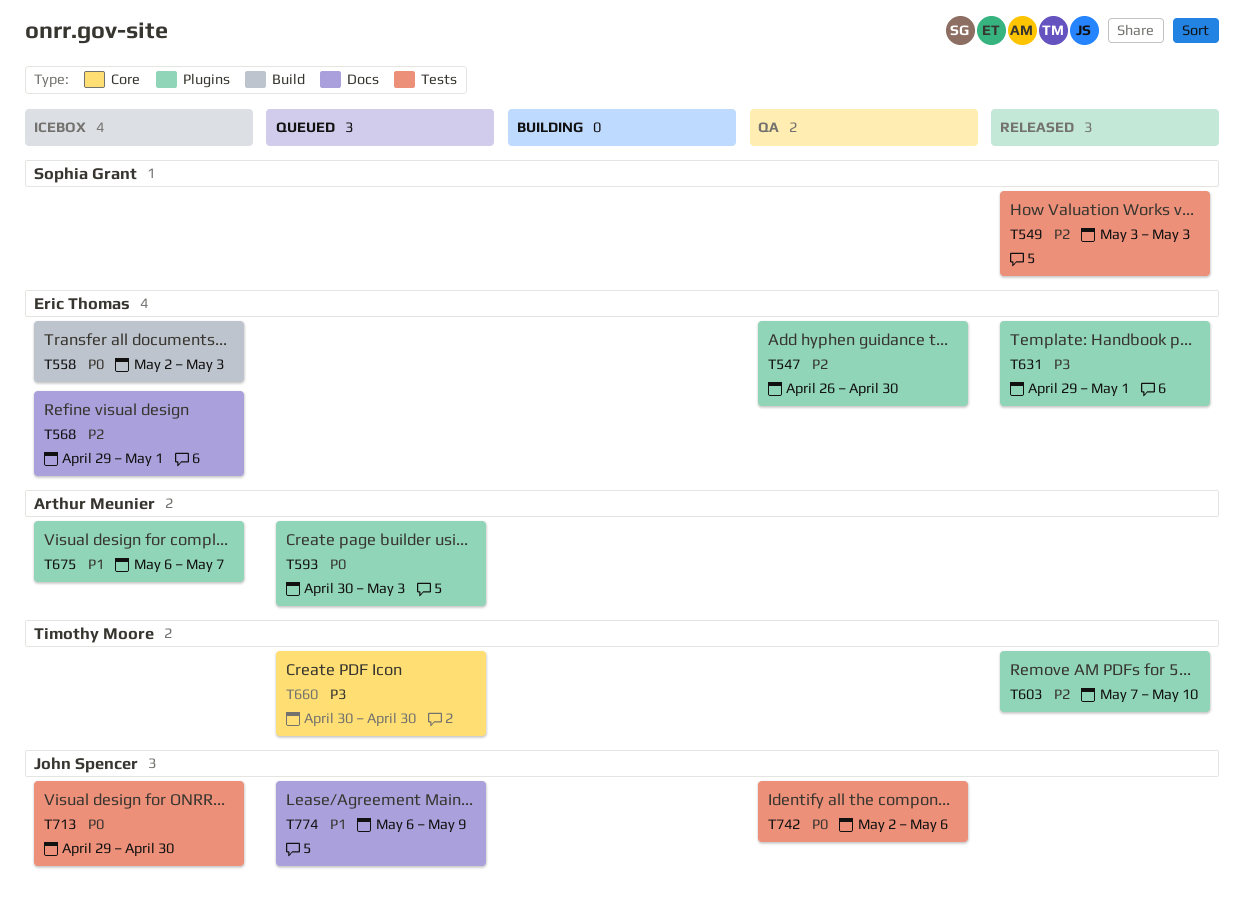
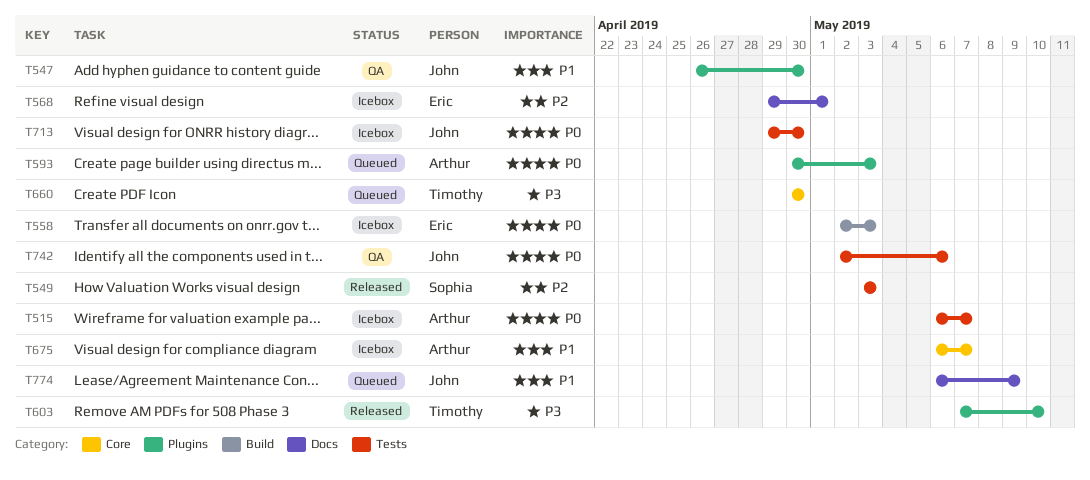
T515: none -> present
T547, owner: Eric Thomas -> John Spencer
T547, priority: P2 -> P1
T603, priority: P2 -> P3
T631: present -> none
T675, label: Plugins -> Core

